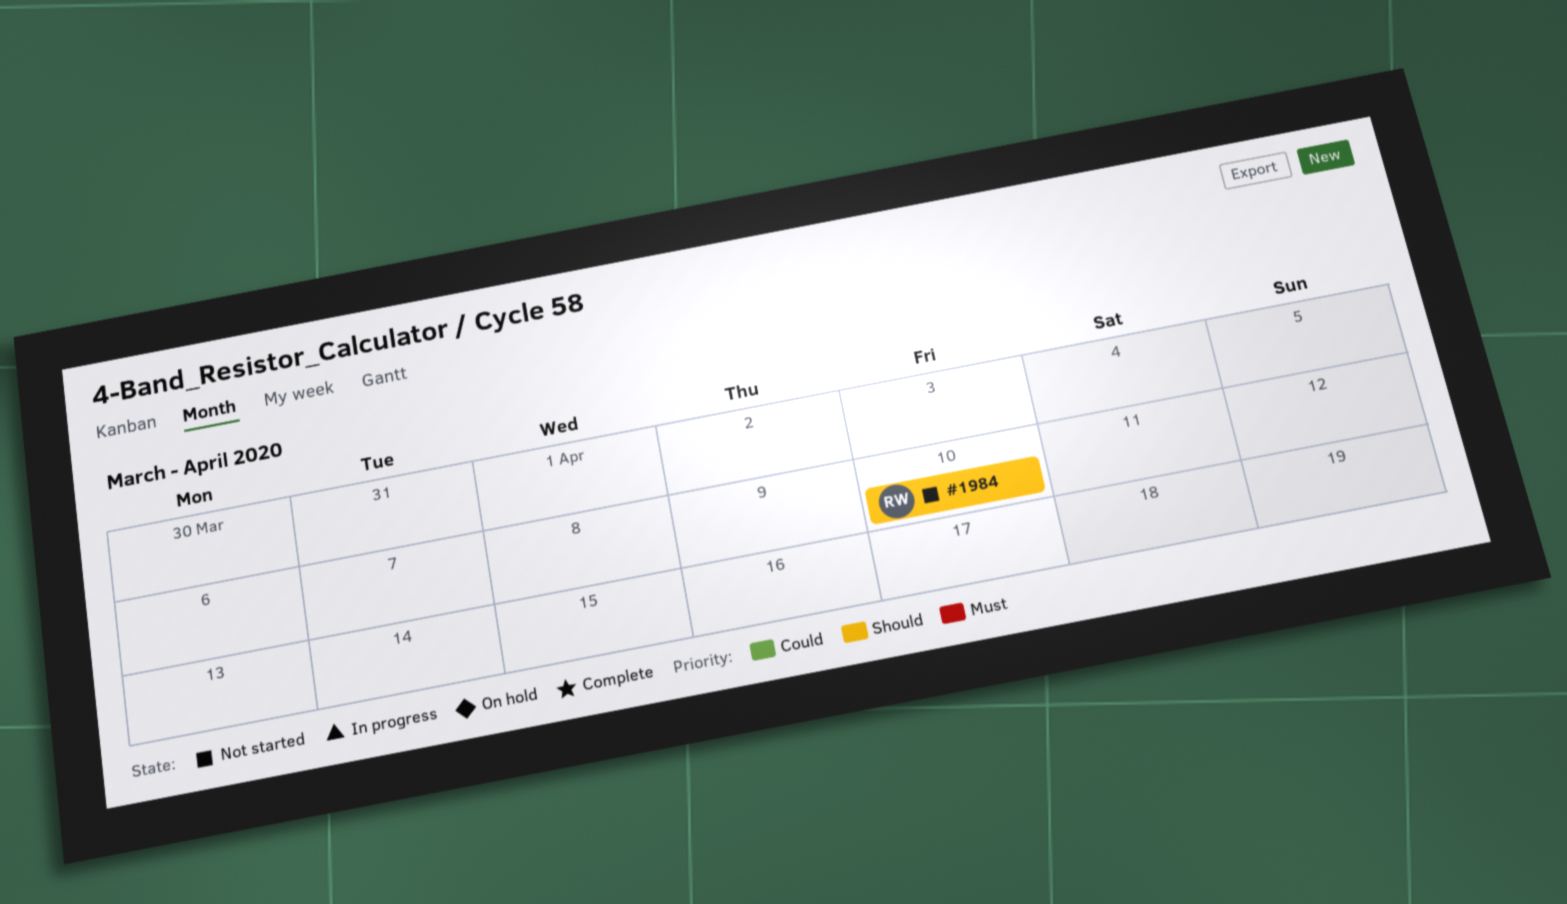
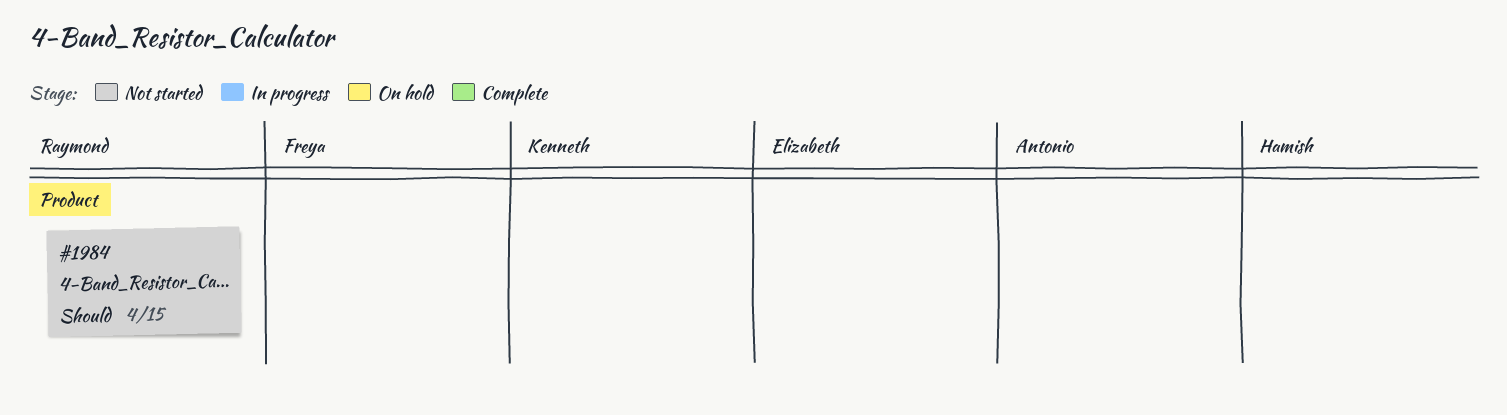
#1984, due: Apr 10 -> Apr 15

